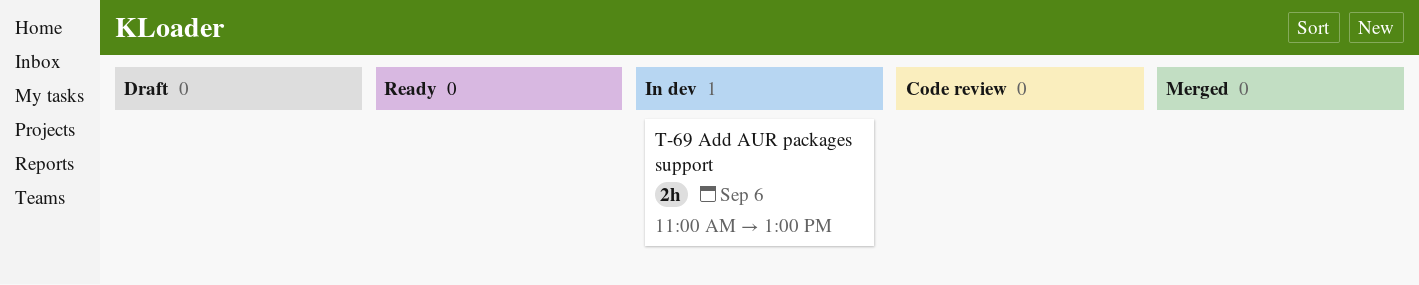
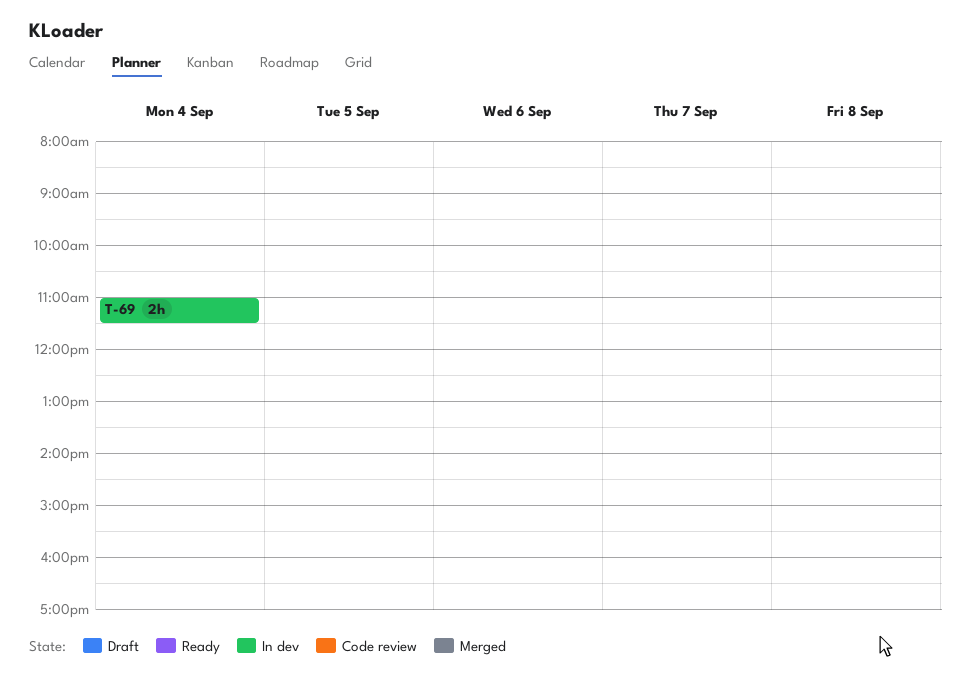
T-69, day: Sep 6 -> Sep 4
T-69, ends: 13:00 -> 11:30

